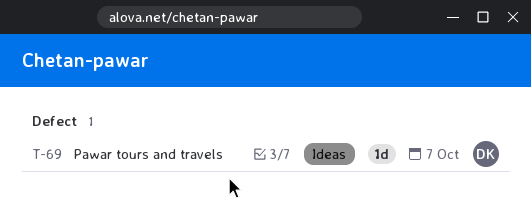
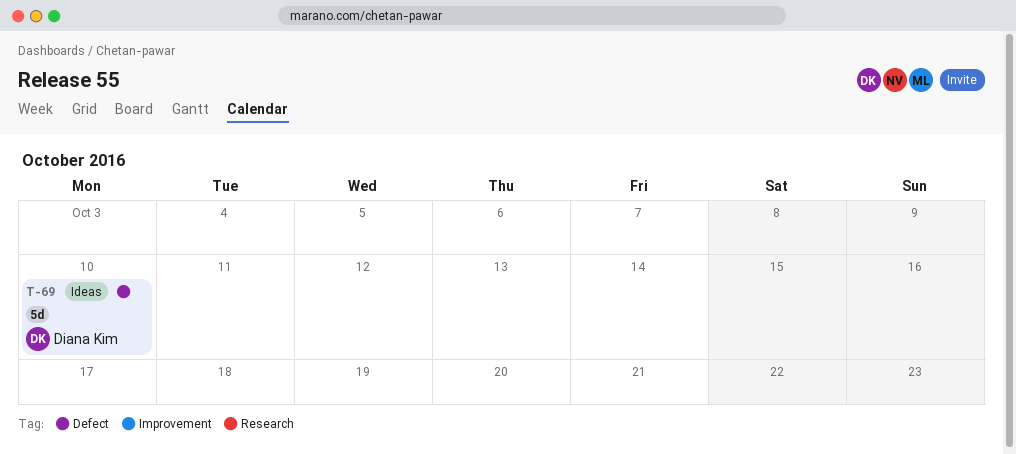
T-69, estimate: 1d -> 5d
T-69, due: Oct 7 -> Oct 10

